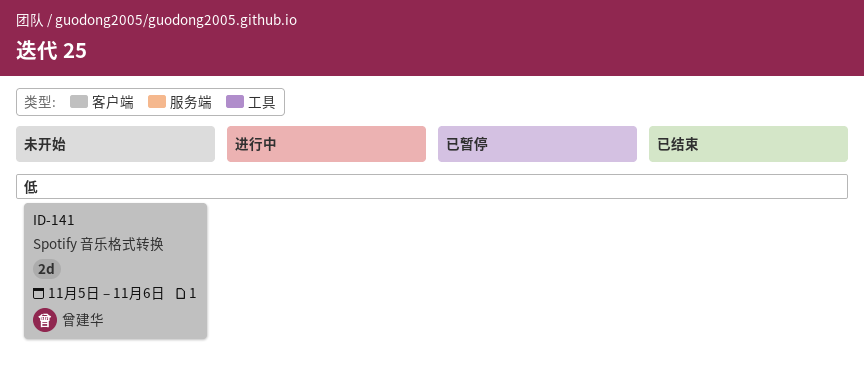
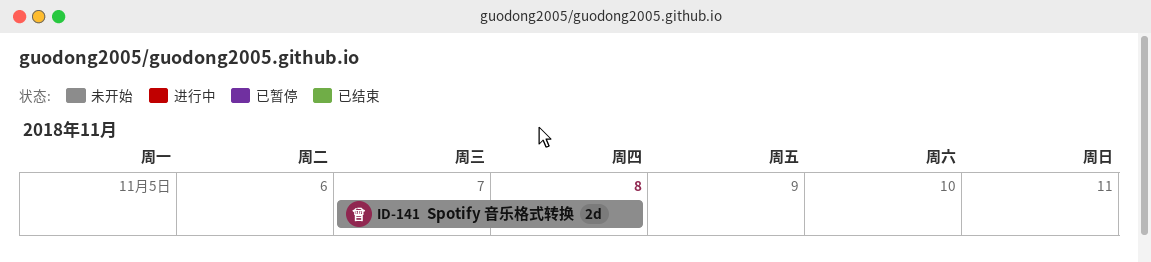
ID-141, start: Nov 5 -> Nov 7
ID-141, due: Nov 6 -> Nov 8

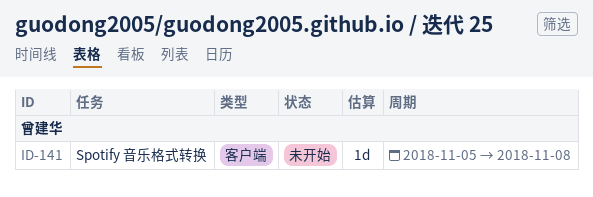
ID-141, estimate: 2d -> 1d
ID-141, start: Nov 7 -> Nov 5

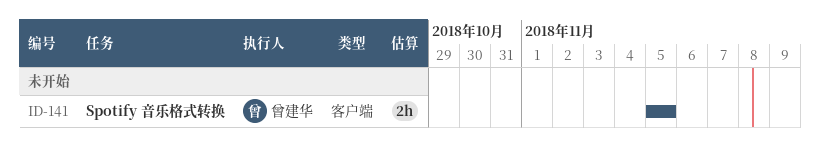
ID-141, estimate: 1d -> 2h
ID-141, due: Nov 8 -> Nov 5

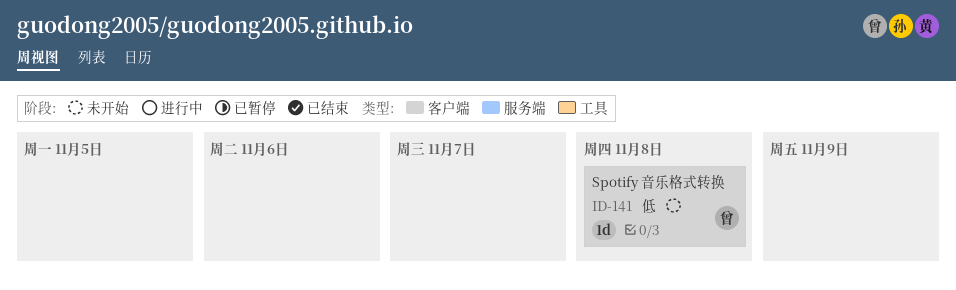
ID-141, estimate: 2h -> 1d
ID-141, due: Nov 5 -> Nov 8

